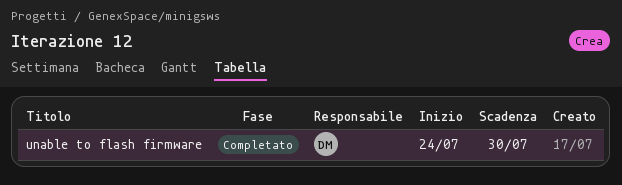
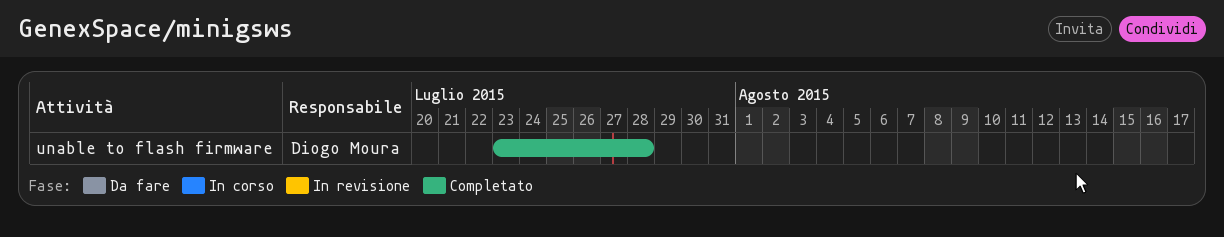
unable to flash firmware, start: Jul 24 -> Jul 23
unable to flash firmware, due: Jul 30 -> Jul 28

